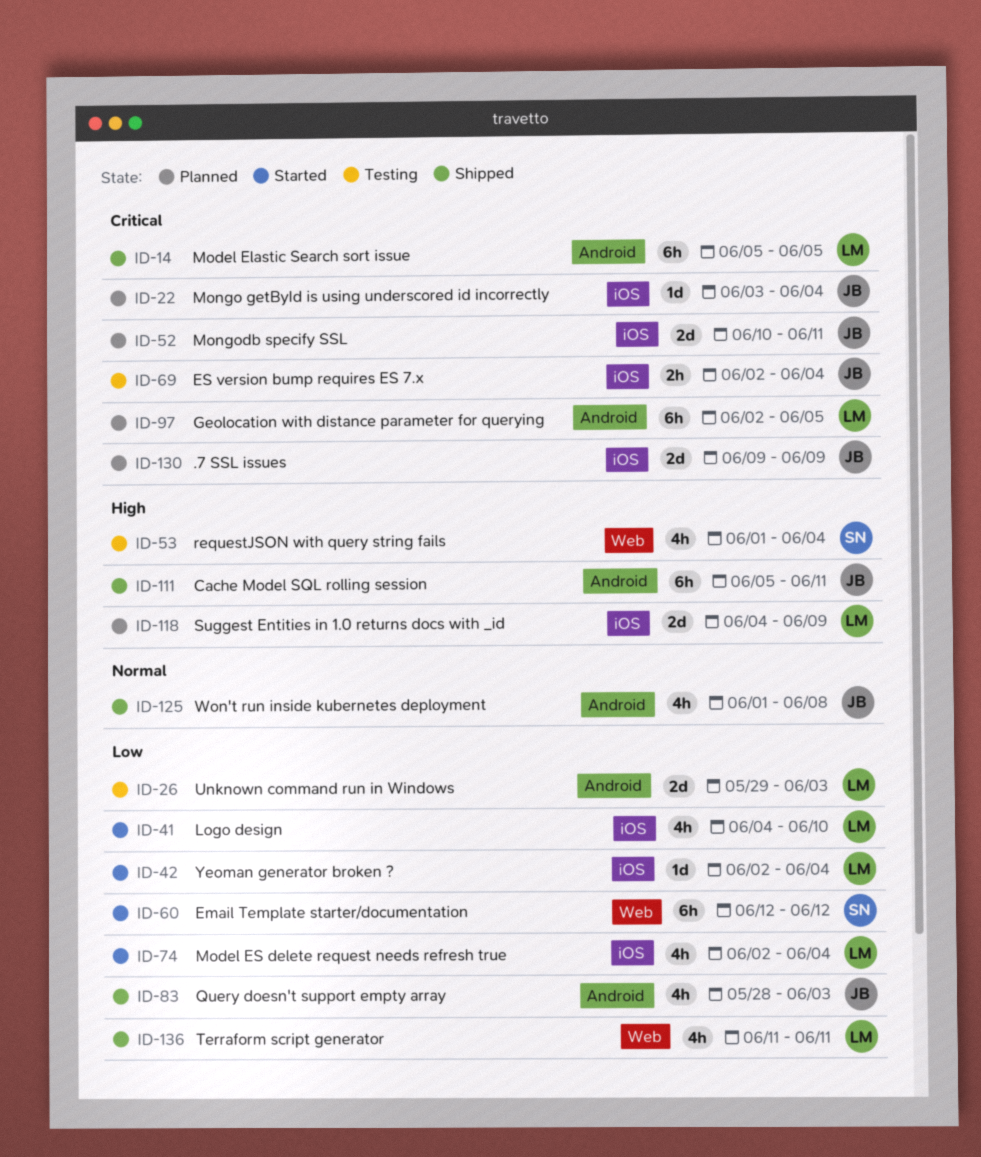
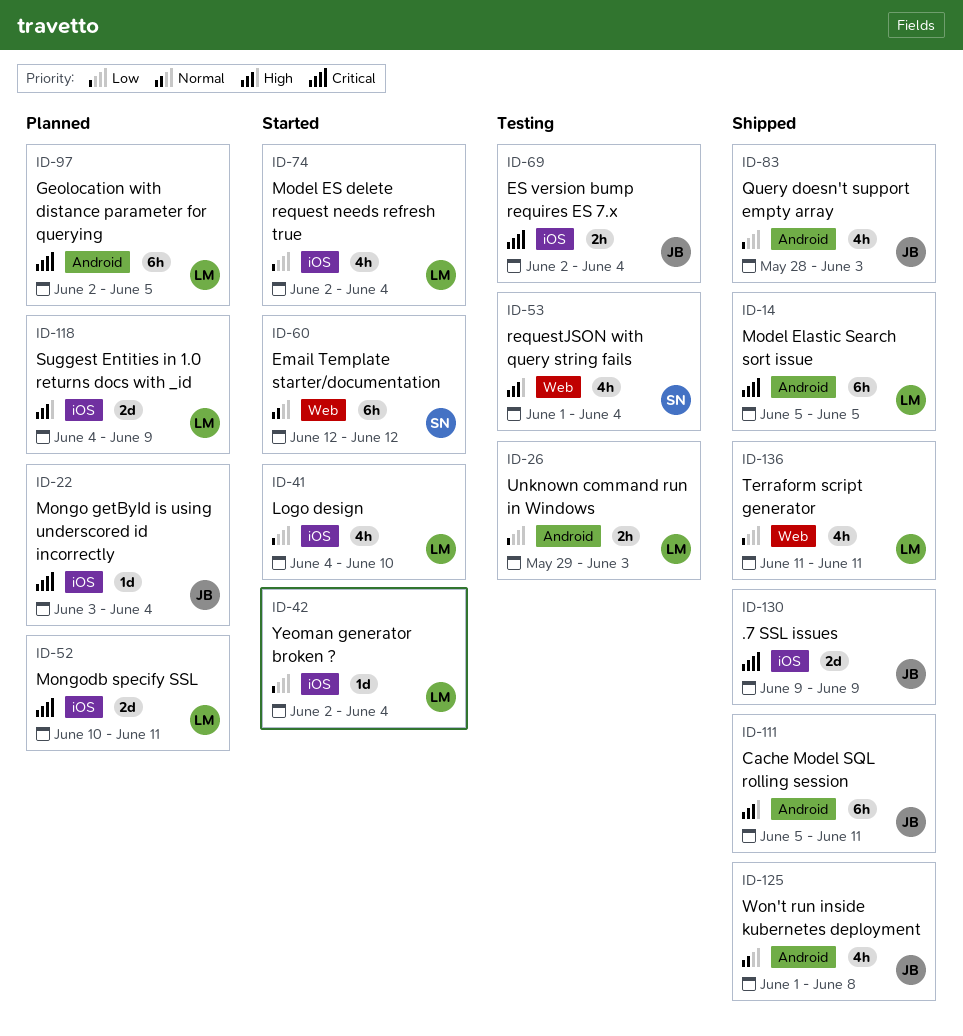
ID-26, estimate: 2d -> 2h
ID-52, owner: JB -> LM
ID-60, priority: Low -> Normal
ID-130, status: Planned -> Shipped

